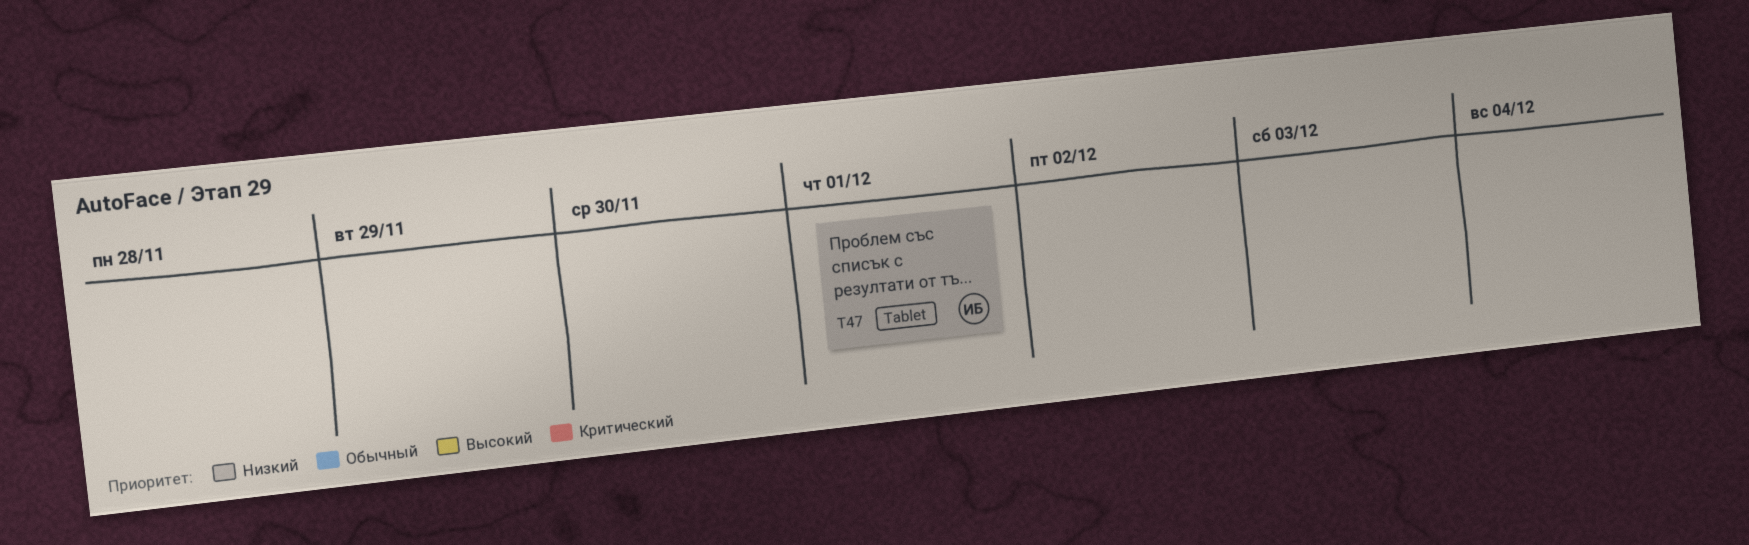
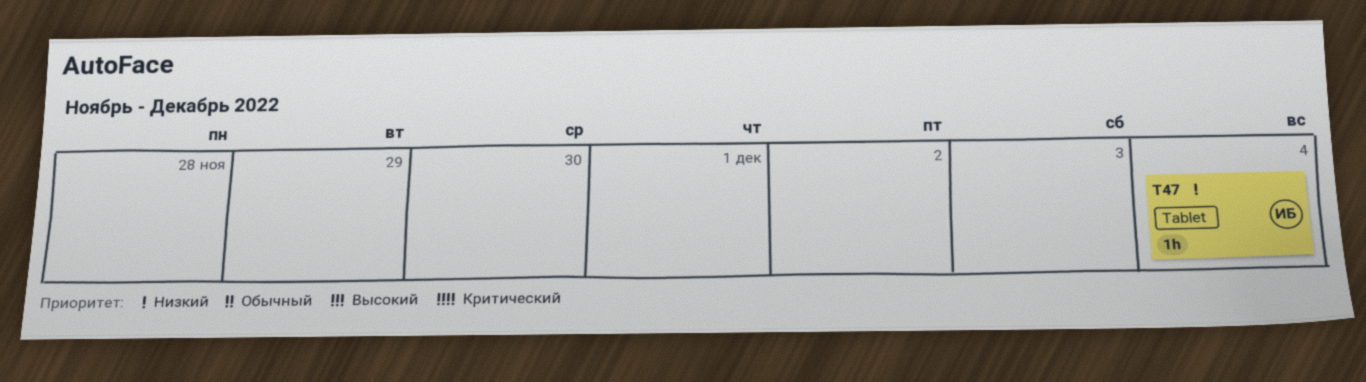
T47, due: Dec 1 -> Dec 4

